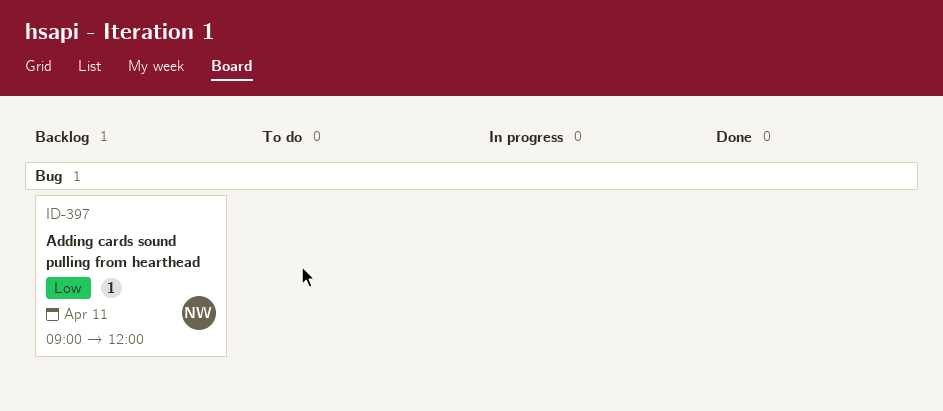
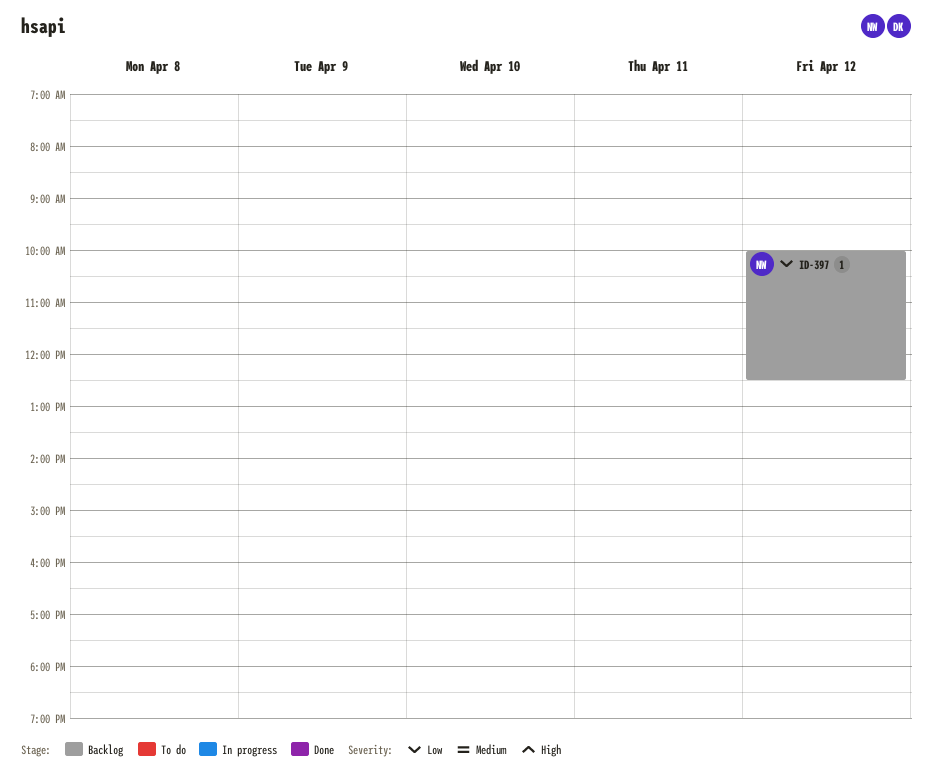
ID-397, day: Apr 11 -> Apr 12
ID-397, begins: 09:00 -> 10:00
ID-397, ends: 12:00 -> 12:30

